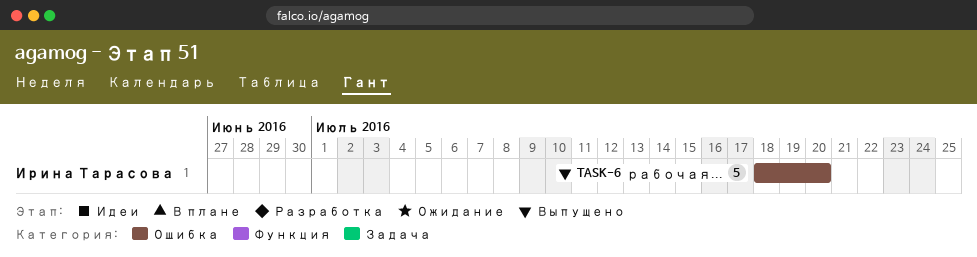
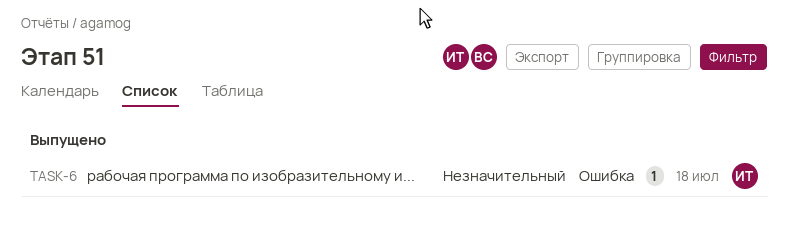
TASK-6, estimate: 5 -> 1
TASK-6, due: Jul 20 -> Jul 18

